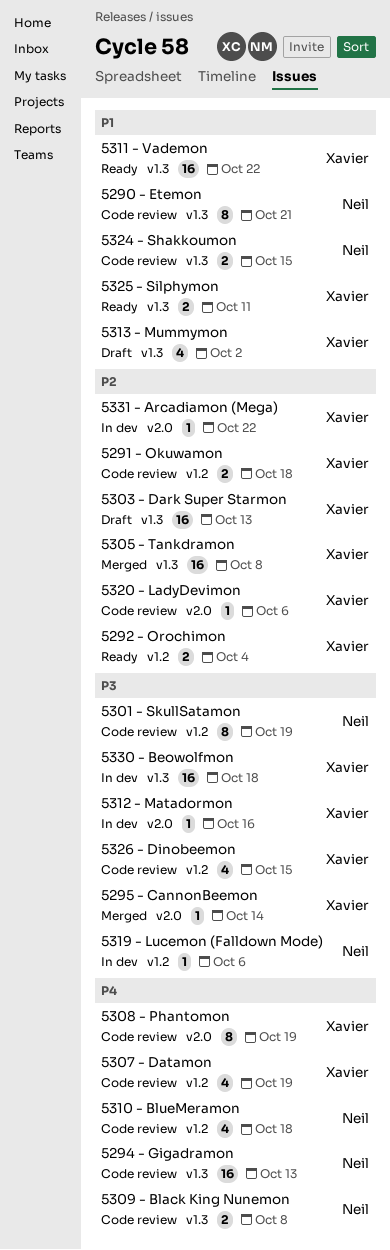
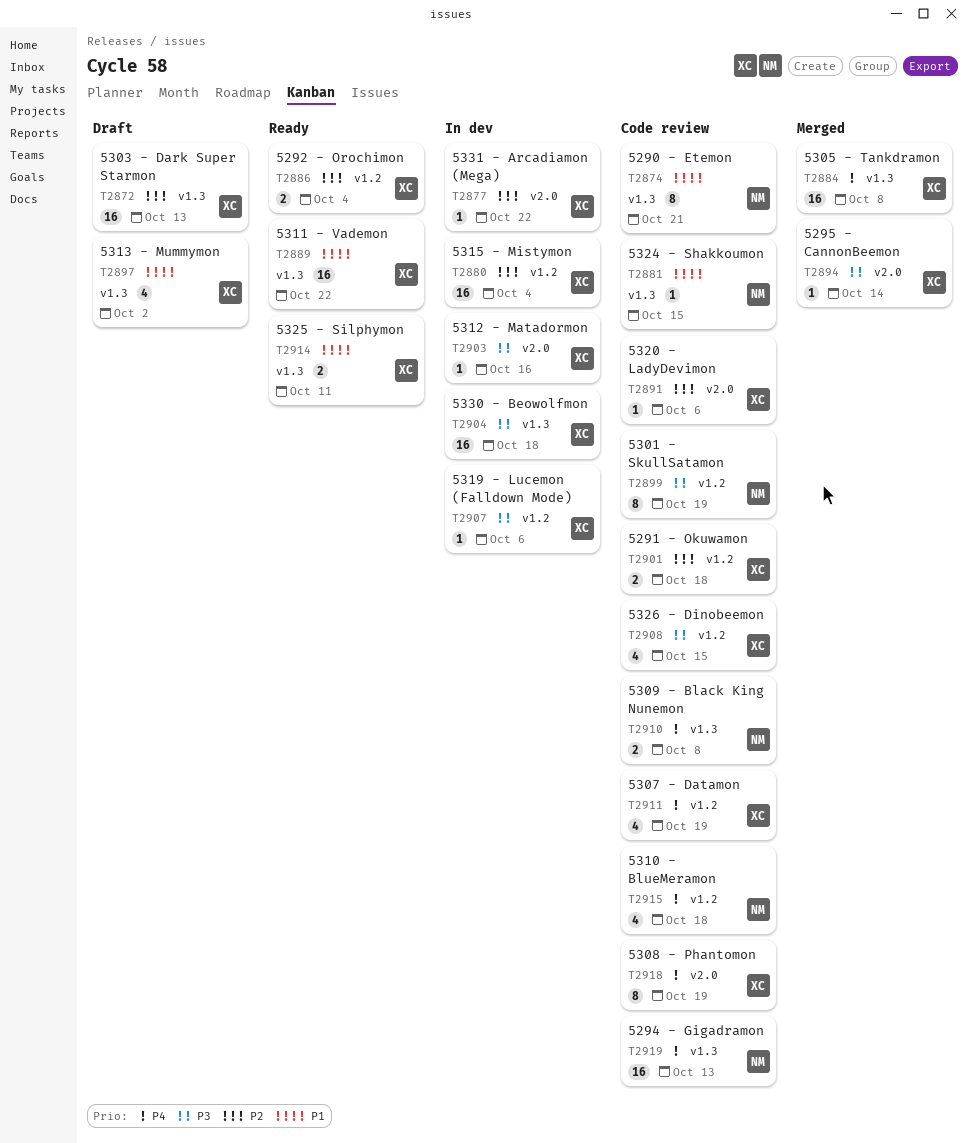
5305 - Tankdramon, priority: P2 -> P4
5315 - Mistymon: none -> present
5319 - Lucemon (Falldown Mode), owner: Neil -> Xavier
5324 - Shakkoumon, estimate: 2 -> 1

